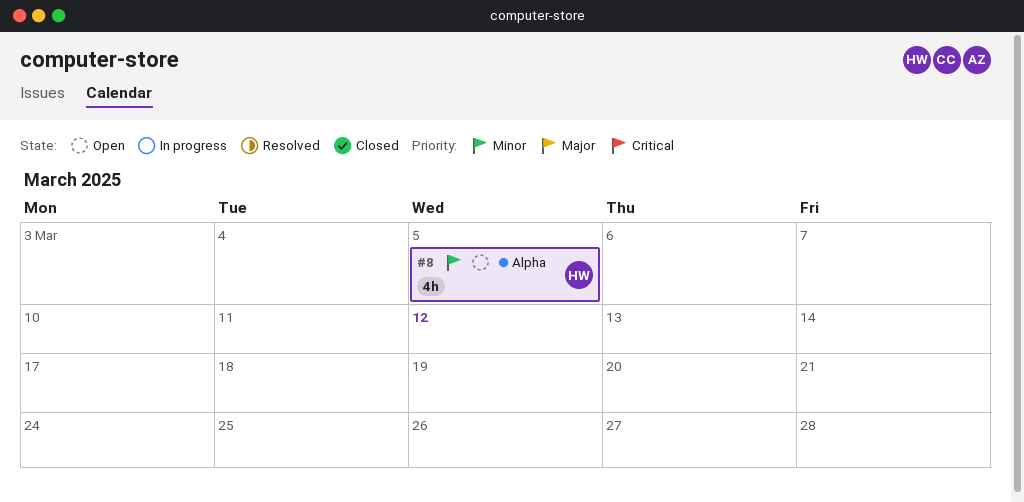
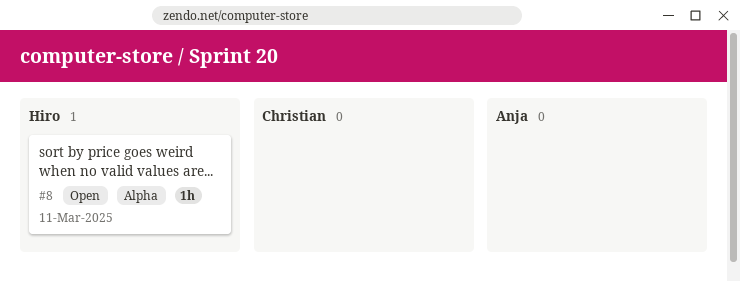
#8, estimate: 4h -> 1h
#8, due: Mar 5 -> Mar 11

